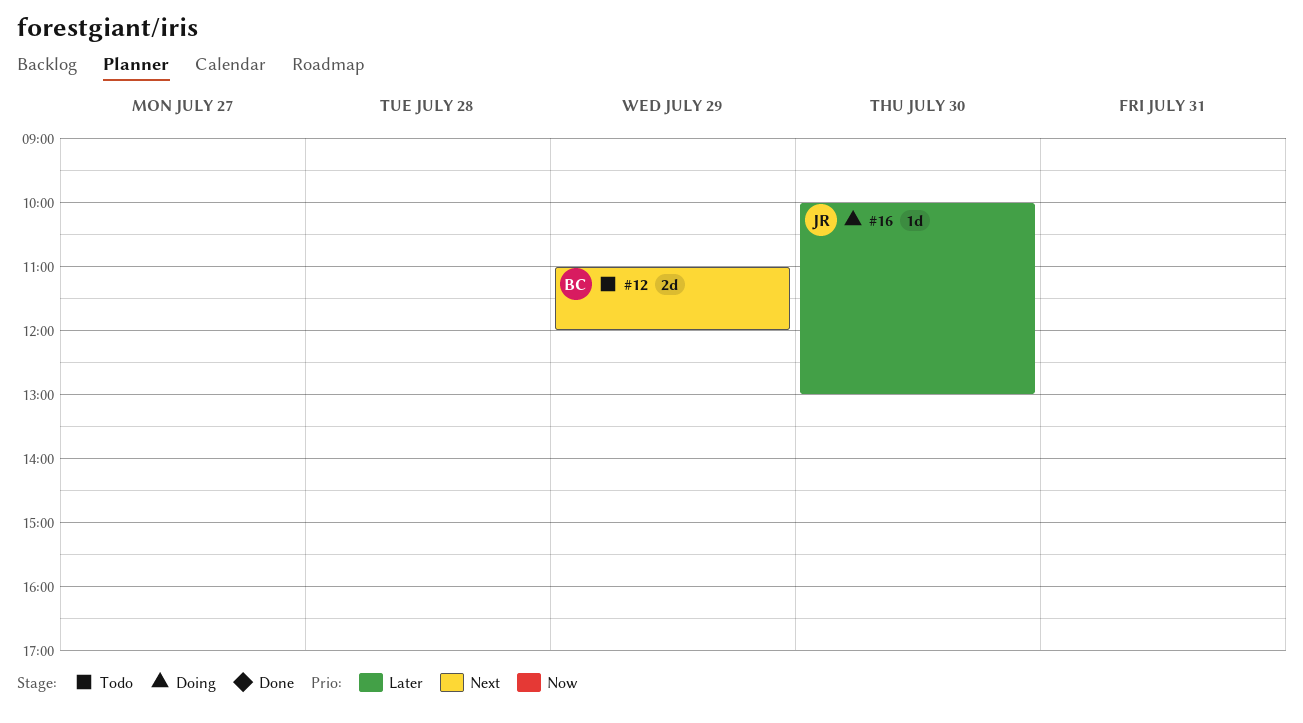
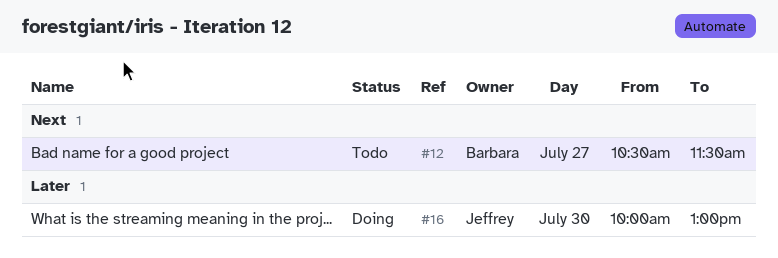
#12, day: Jul 29 -> Jul 27
#12, begins: 11:00 -> 10:30
#12, ends: 12:00 -> 11:30

